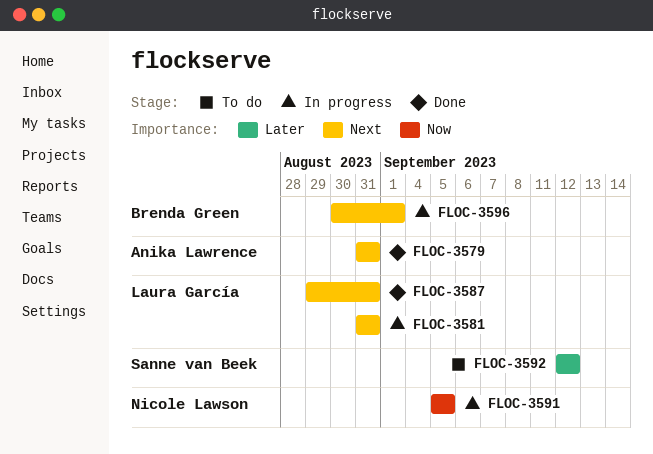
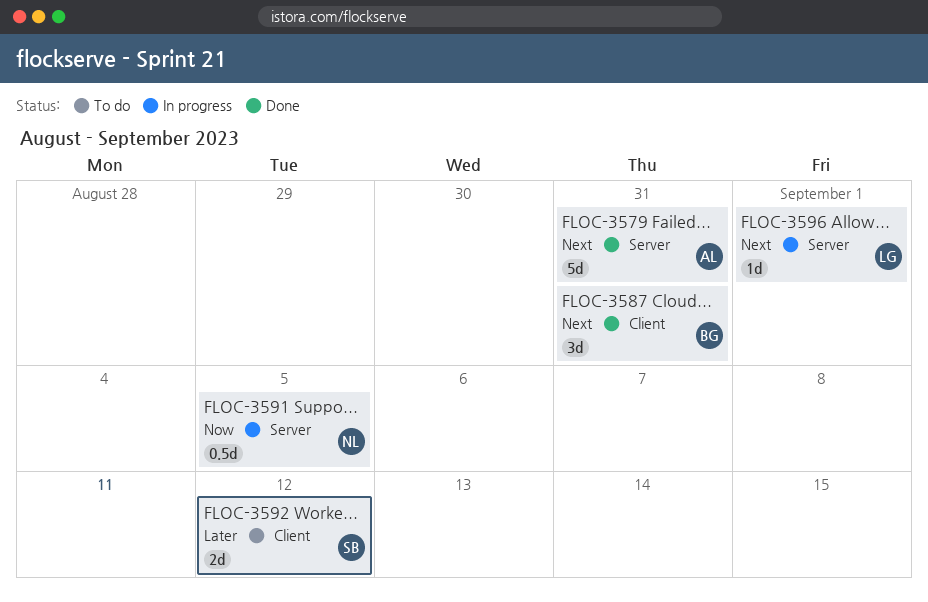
FLOC-3581: present -> none
FLOC-3587, owner: Laura García -> Brenda Green
FLOC-3596, owner: Brenda Green -> Laura García

